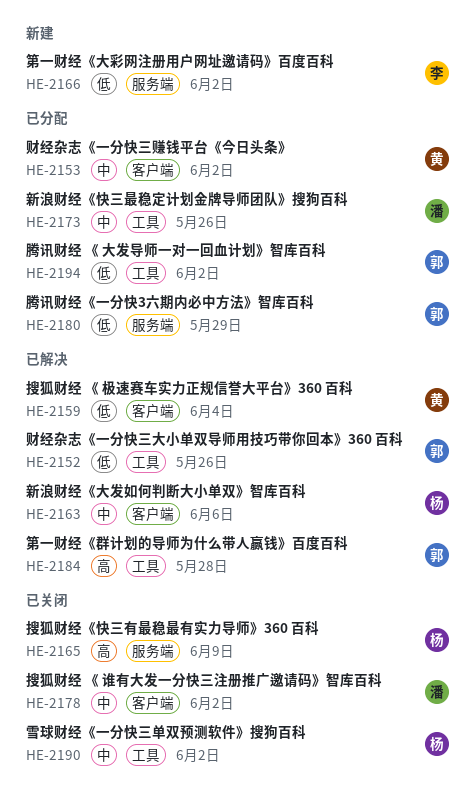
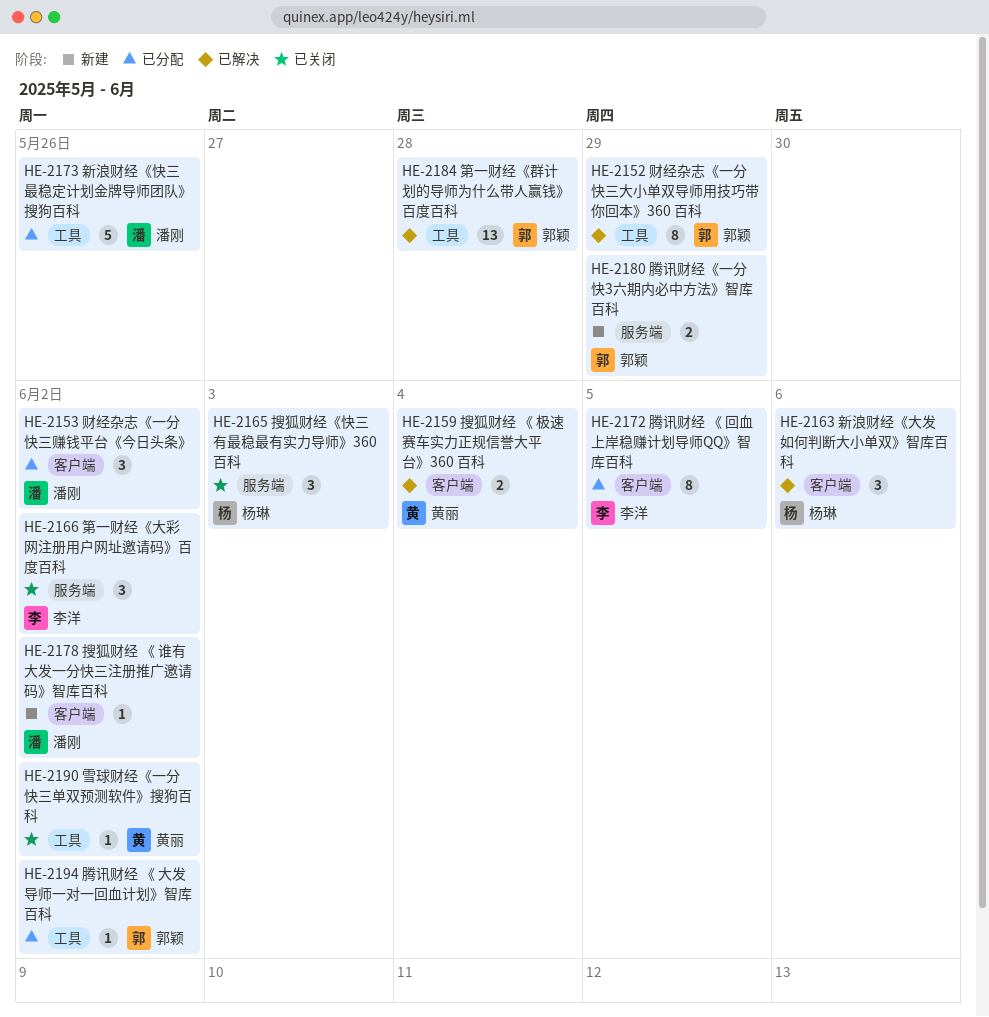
HE-2152, due: May 26 -> May 29
HE-2153, owner: 黄丽 -> 潘刚
HE-2165, due: Jun 9 -> Jun 3
HE-2166, status: 新建 -> 已关闭
HE-2172: none -> present
HE-2178, status: 已关闭 -> 新建
HE-2180, status: 已分配 -> 新建
HE-2190, owner: 杨琳 -> 黄丽

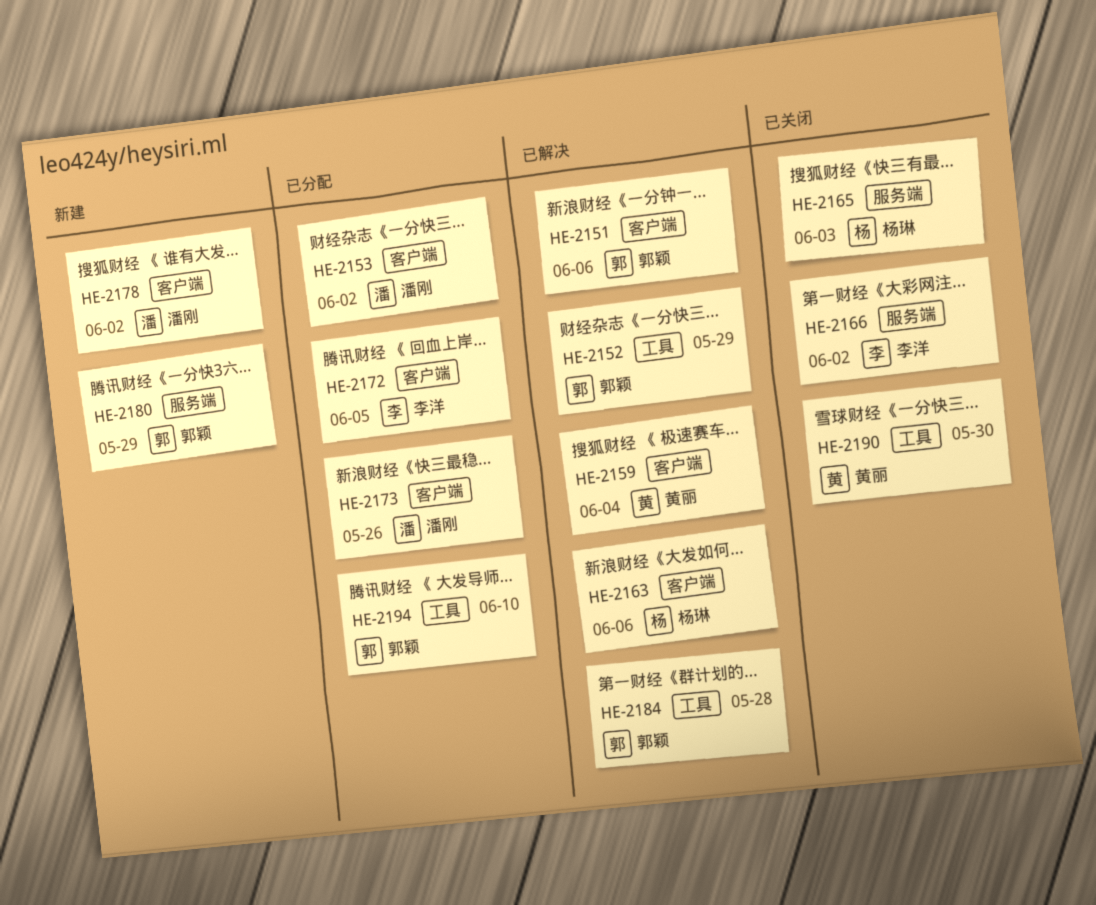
HE-2151: none -> present
HE-2173, label: 工具 -> 客户端
HE-2190, due: Jun 2 -> May 30
HE-2194, due: Jun 2 -> Jun 10

